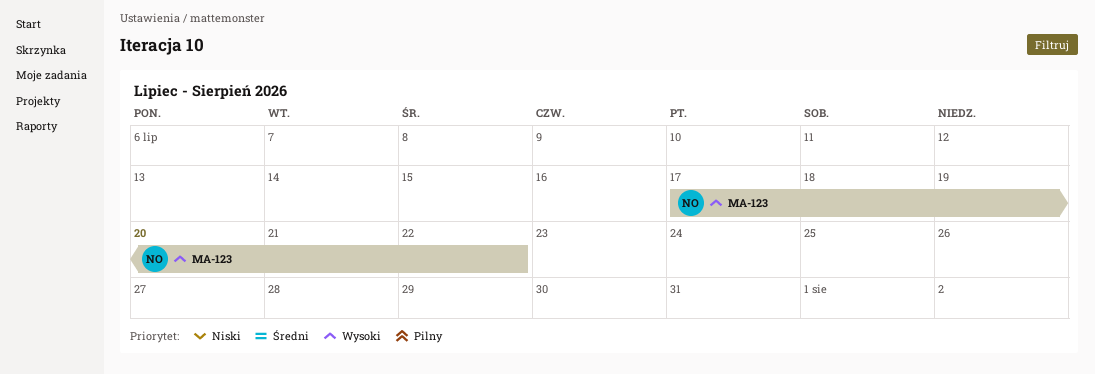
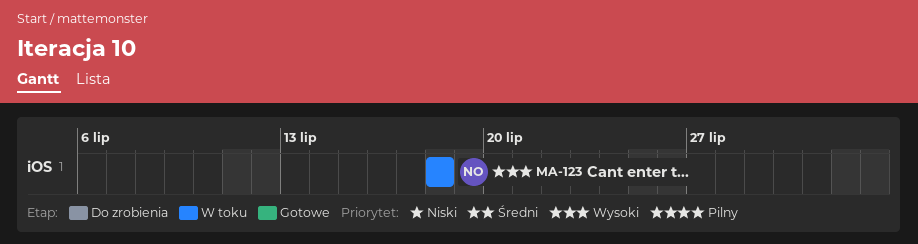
MA-123, start: Jul 17 -> Jul 18
MA-123, due: Jul 22 -> Jul 18

